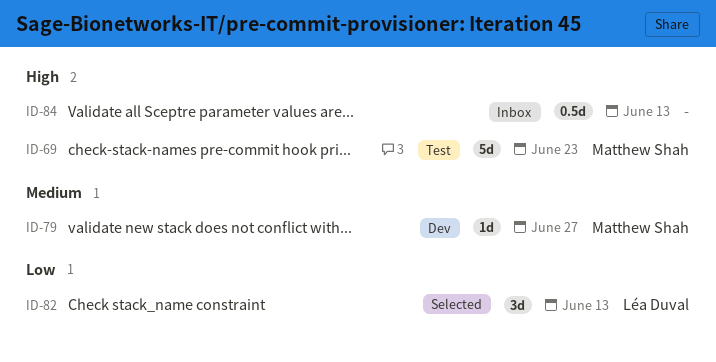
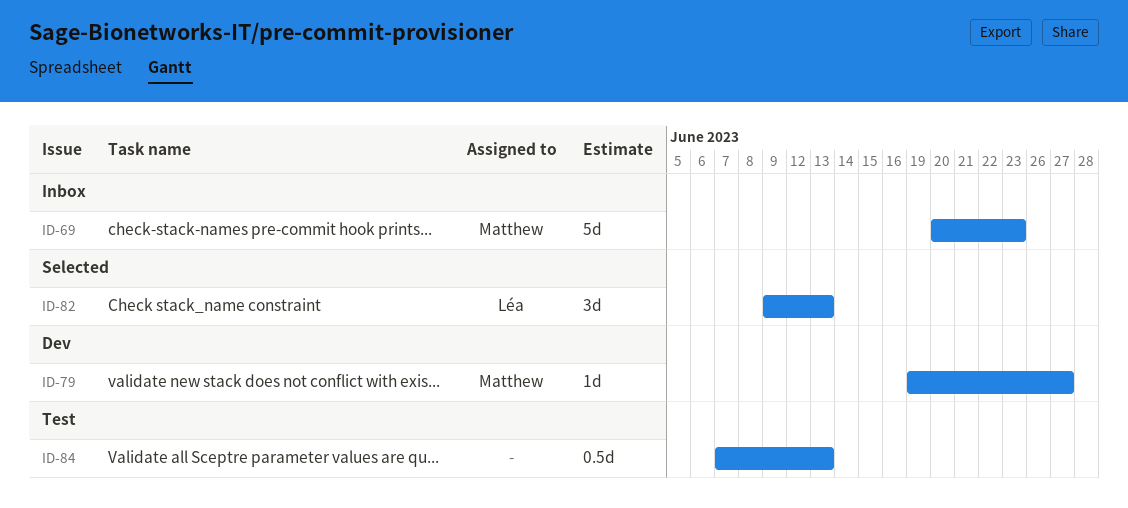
ID-69, status: Test -> Inbox
ID-84, status: Inbox -> Test

